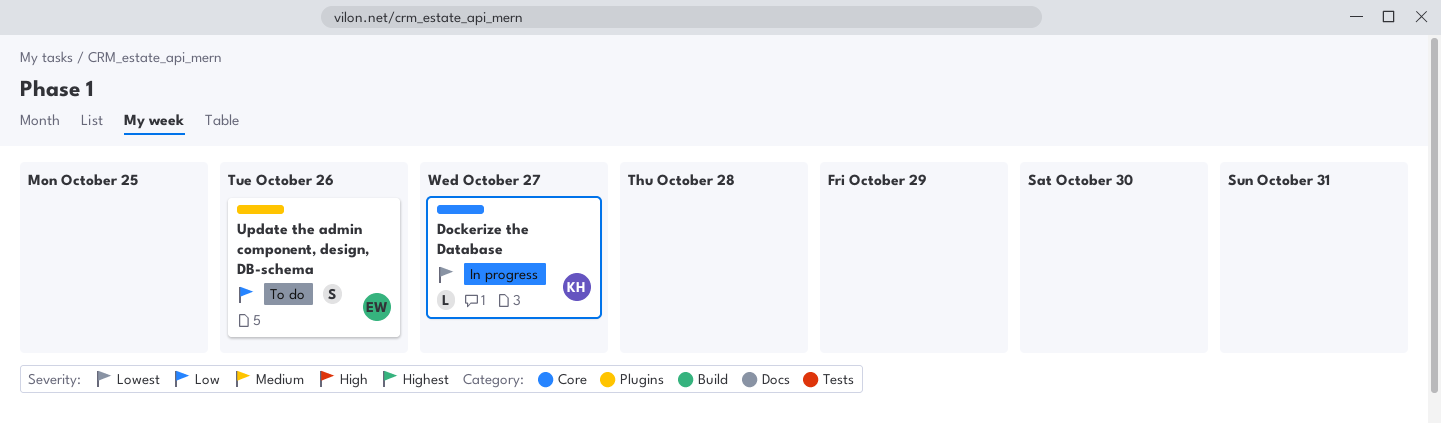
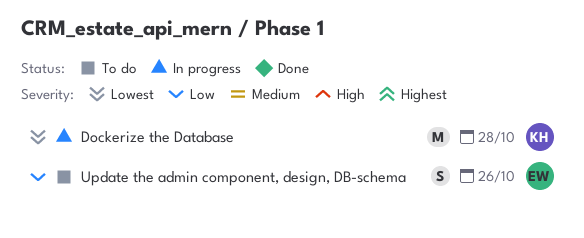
Dockerize the Database, estimate: L -> M
Dockerize the Database, due: Oct 27 -> Oct 28

